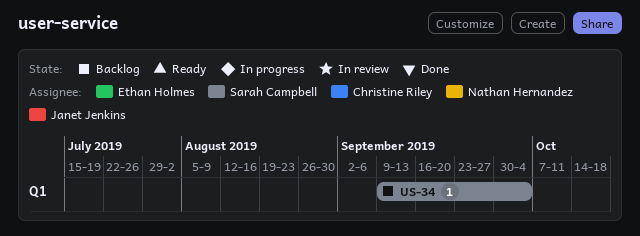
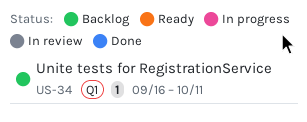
US-34, start: Sep 9 -> Sep 16
US-34, due: Oct 4 -> Oct 11

